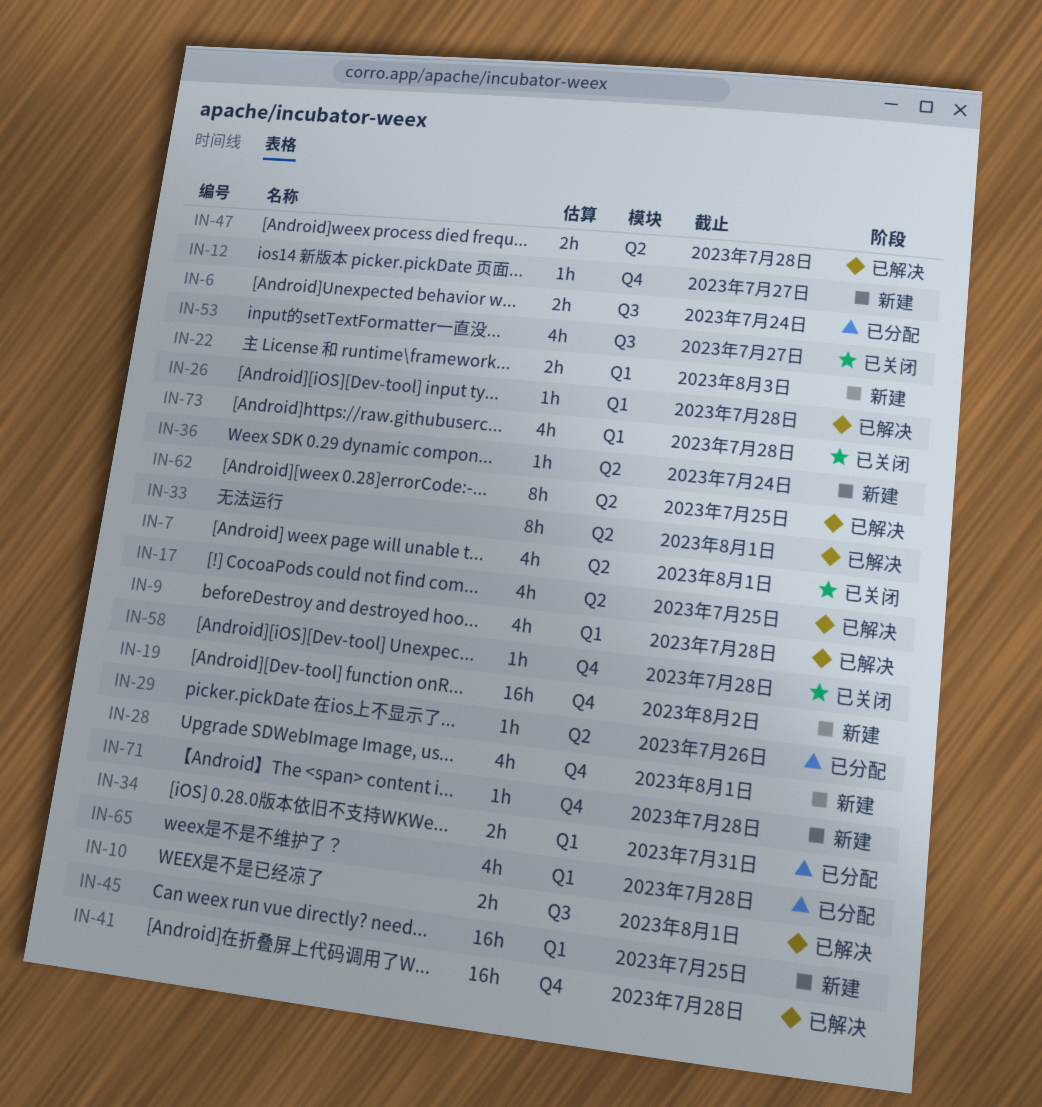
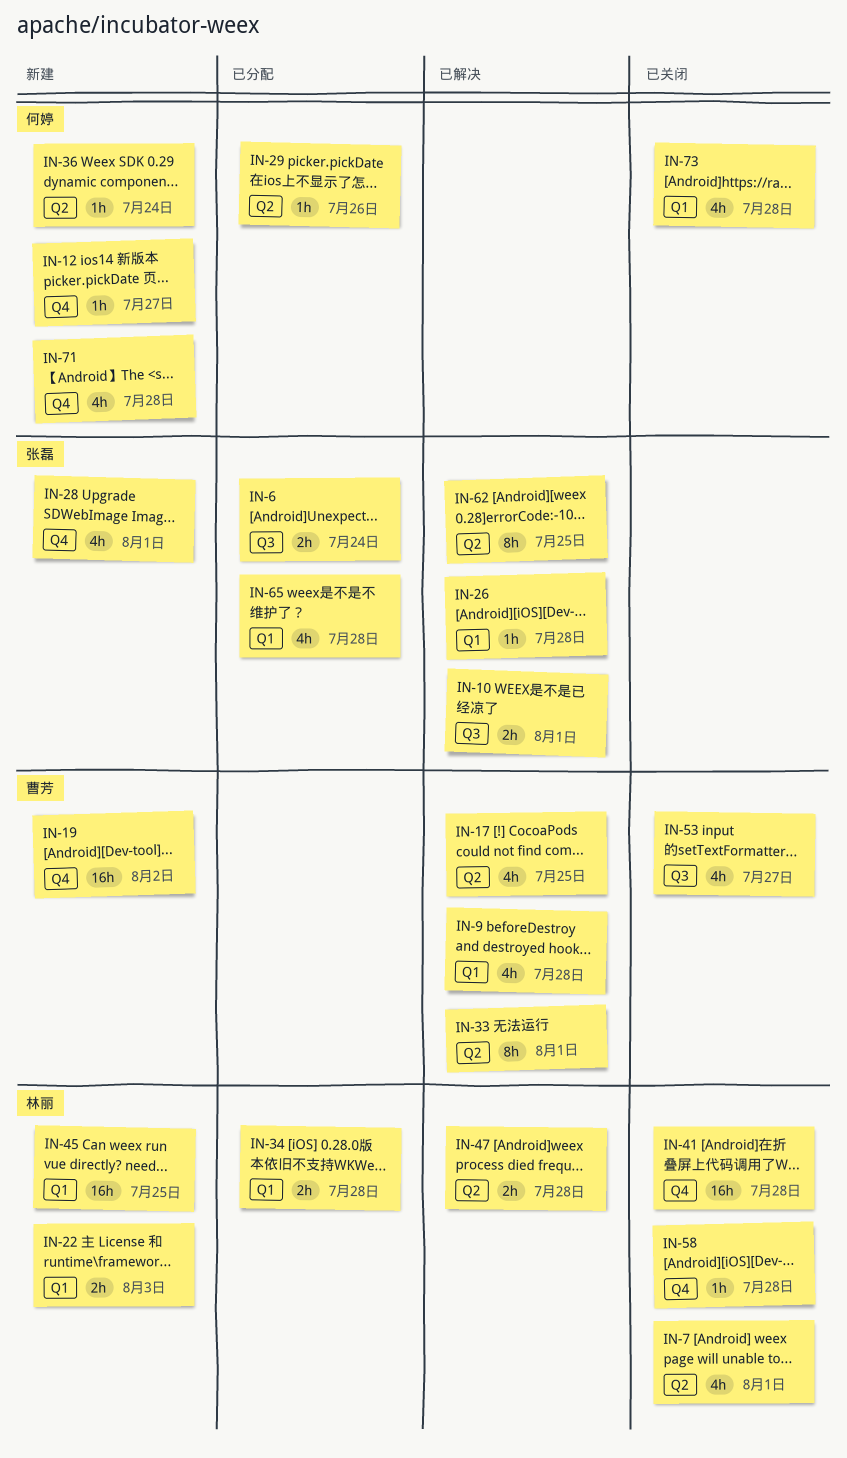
IN-34, due: Jul 31 -> Jul 28
IN-41, status: 已解决 -> 已关闭
IN-71, estimate: 1h -> 4h

